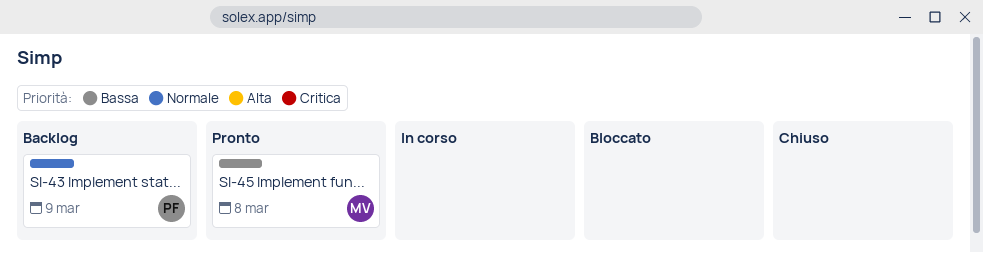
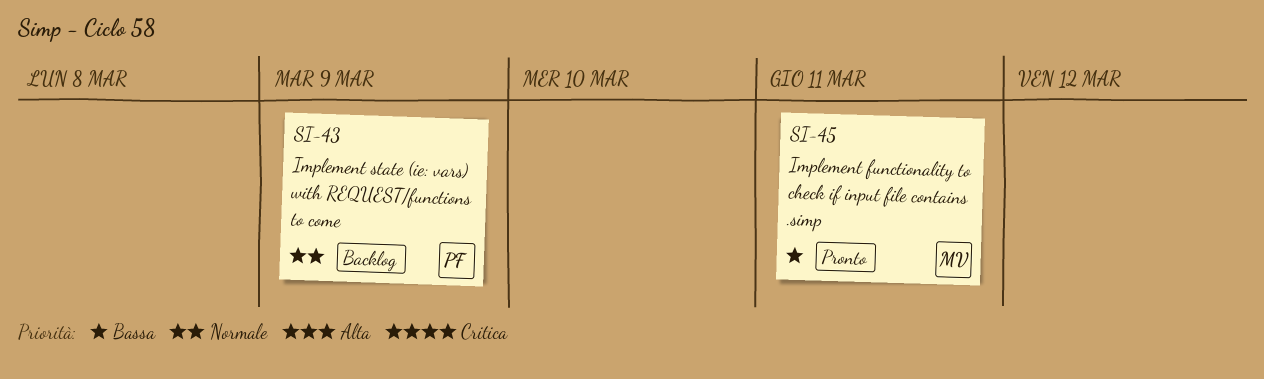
SI-45, due: Mar 8 -> Mar 11

